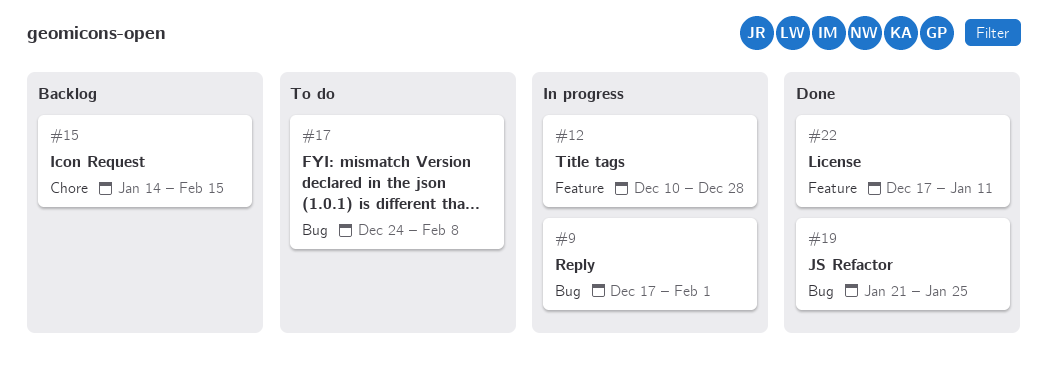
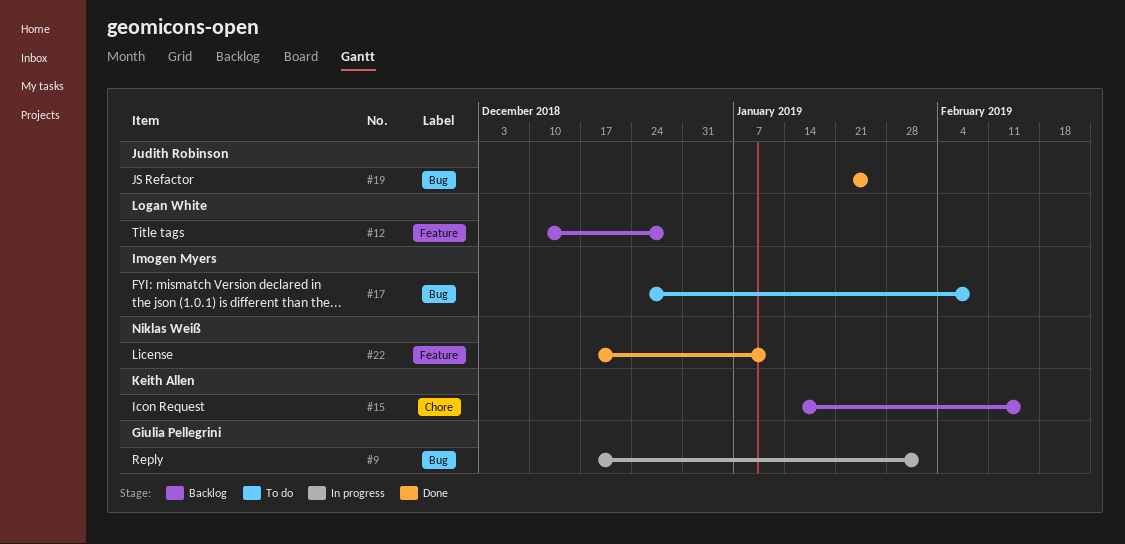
#12, status: In progress -> Backlog

